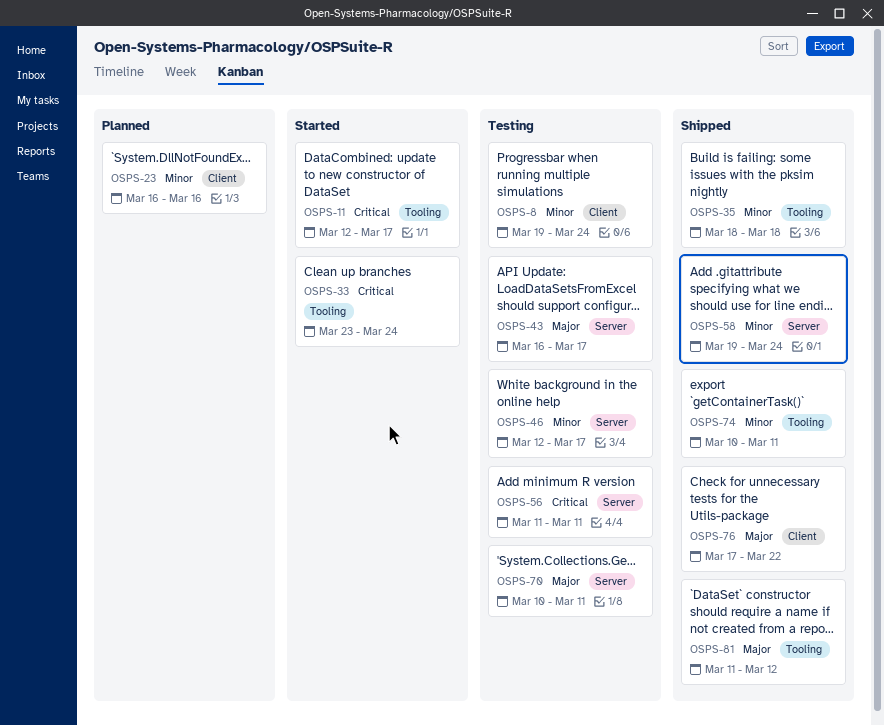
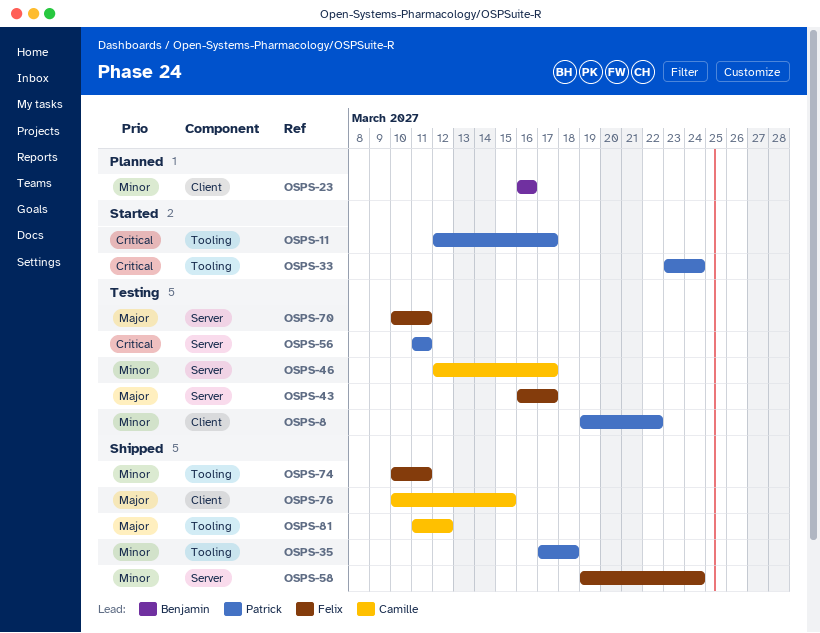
OSPS-8, due: Mar 24 -> Mar 22
OSPS-35, start: Mar 18 -> Mar 17
OSPS-76, start: Mar 17 -> Mar 10
OSPS-76, due: Mar 22 -> Mar 15

